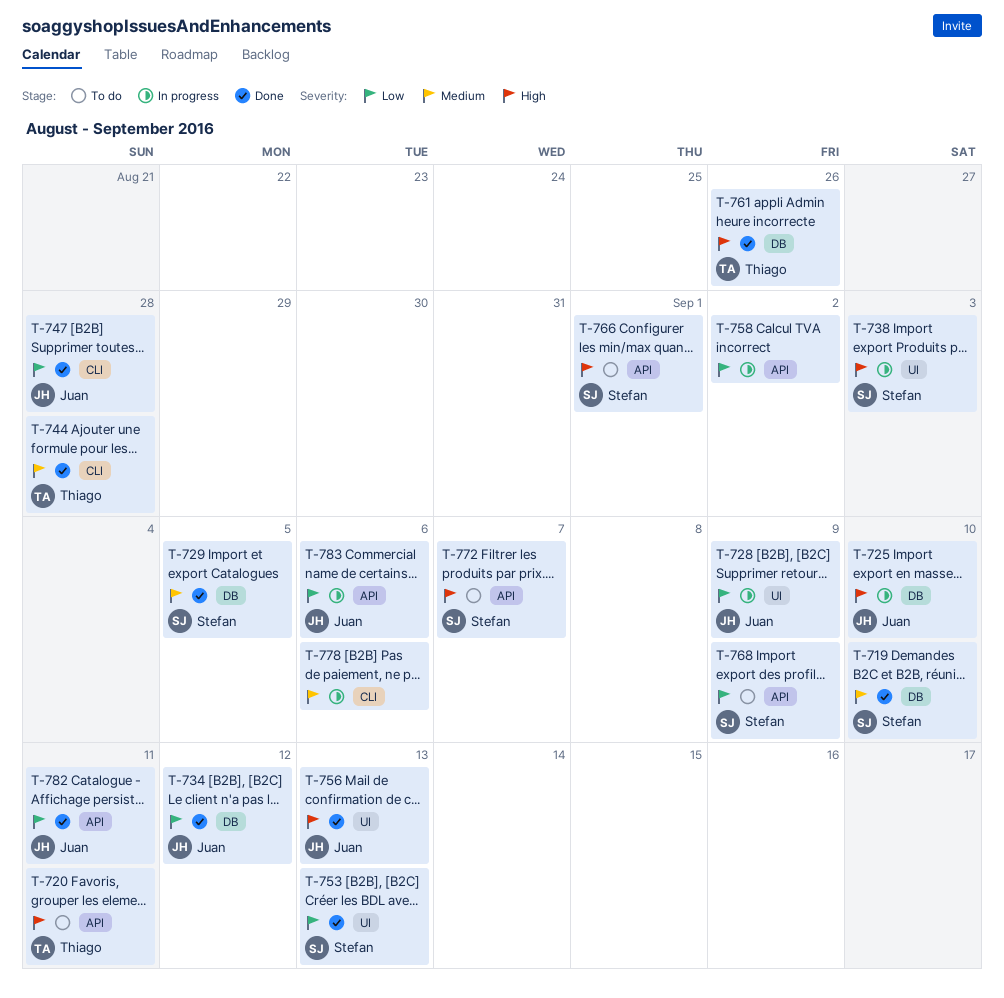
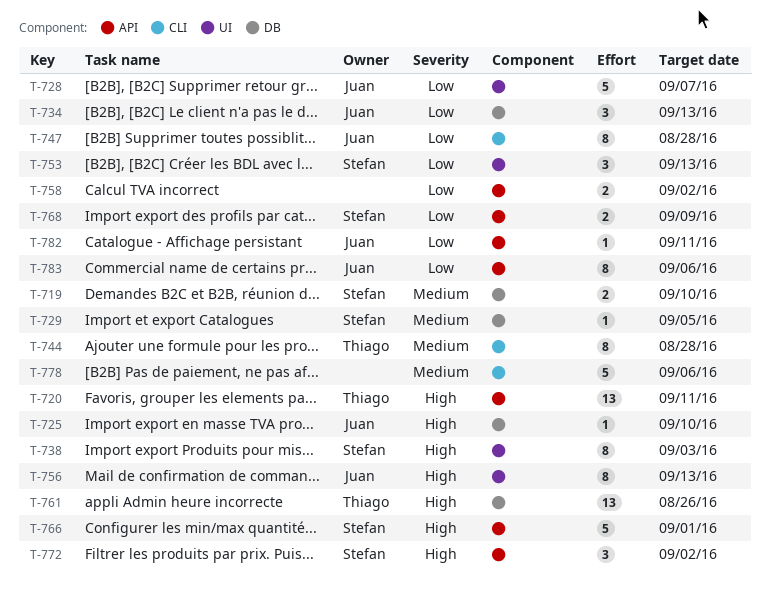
T-728, due: Sep 9 -> Sep 7
T-734, due: Sep 12 -> Sep 13
T-772, due: Sep 7 -> Sep 2

